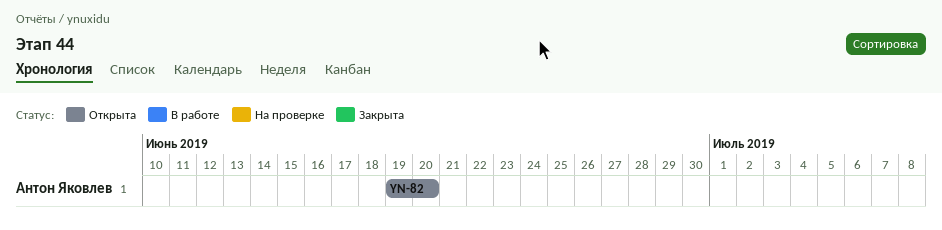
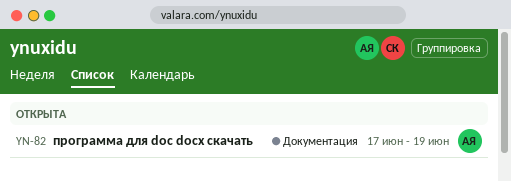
YN-82, start: Jun 19 -> Jun 17
YN-82, due: Jun 20 -> Jun 19

